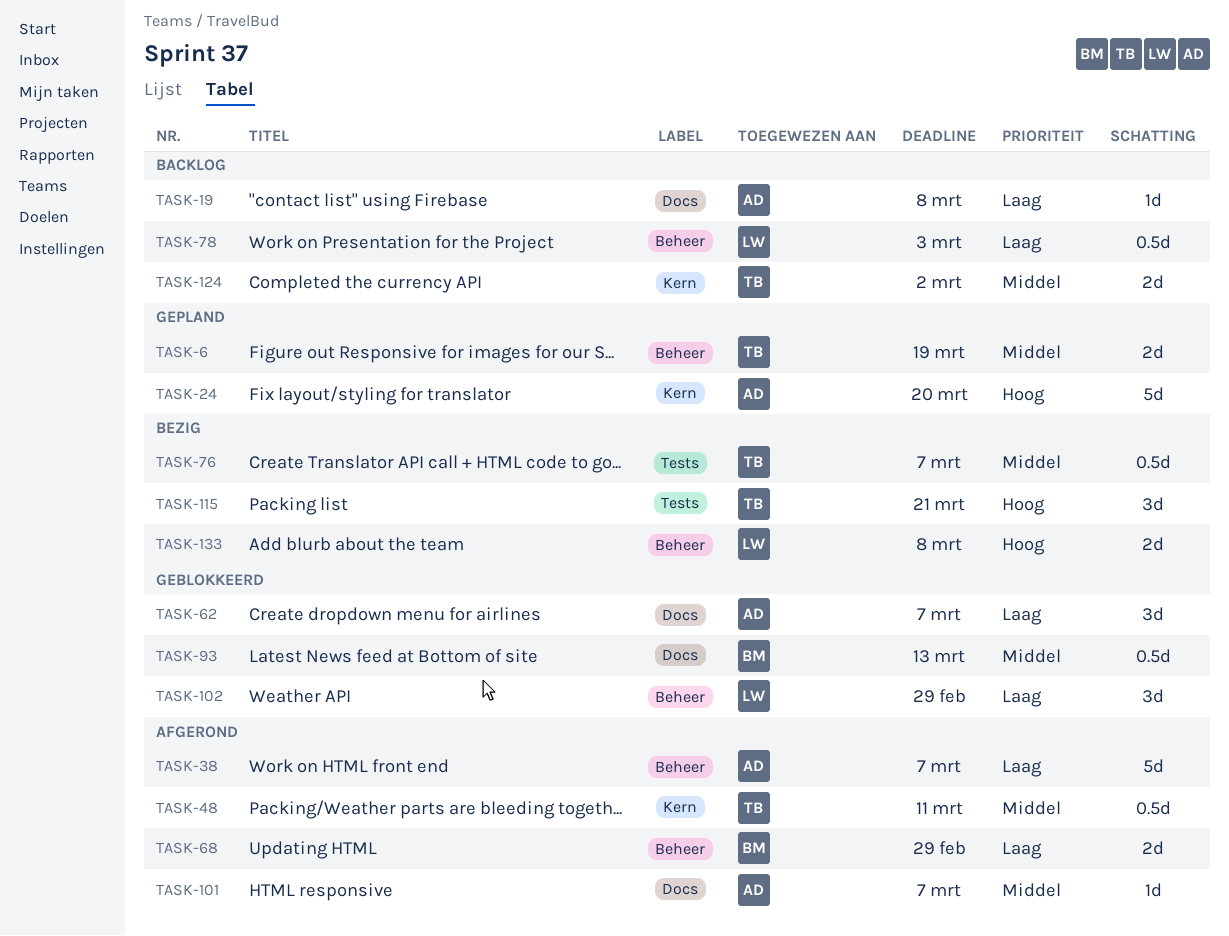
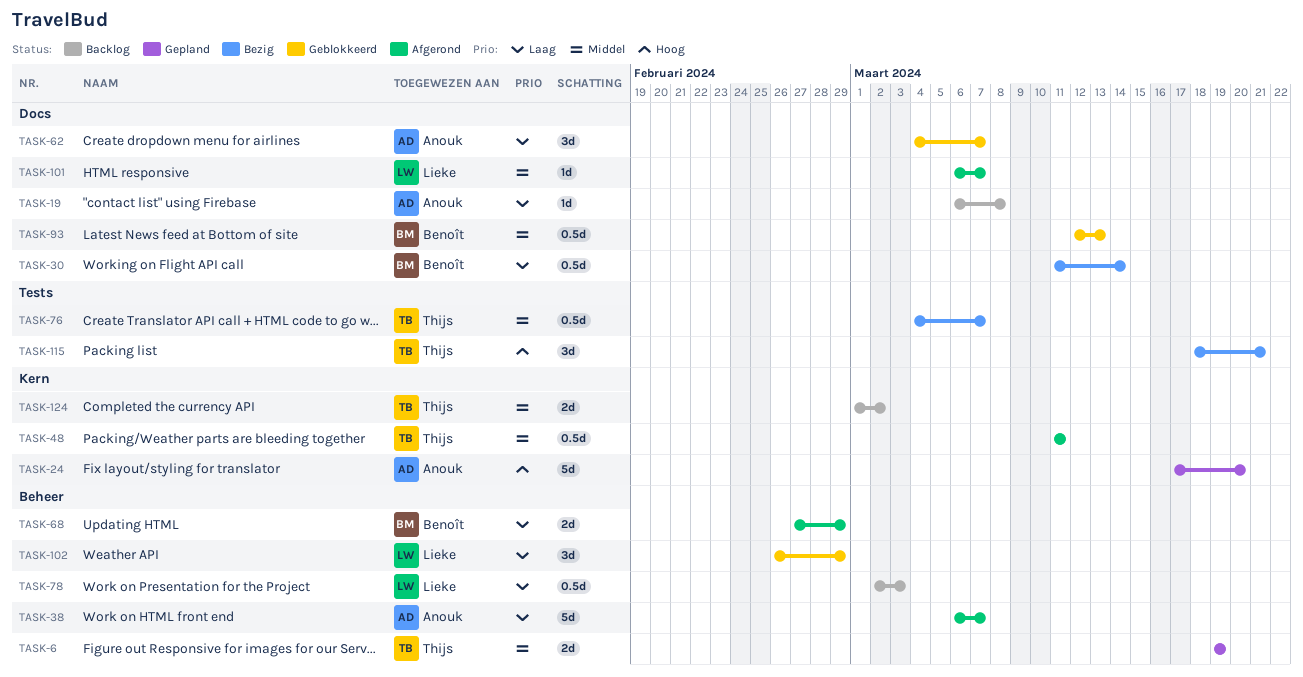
TASK-30: none -> present
TASK-101, owner: Anouk -> Lieke
TASK-133: present -> none

